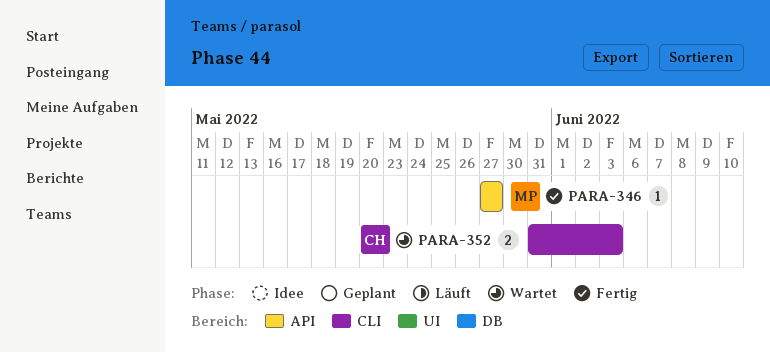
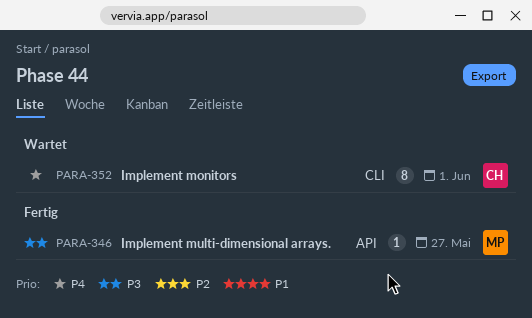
PARA-352, estimate: 2 -> 8
PARA-352, due: Jun 3 -> Jun 1

